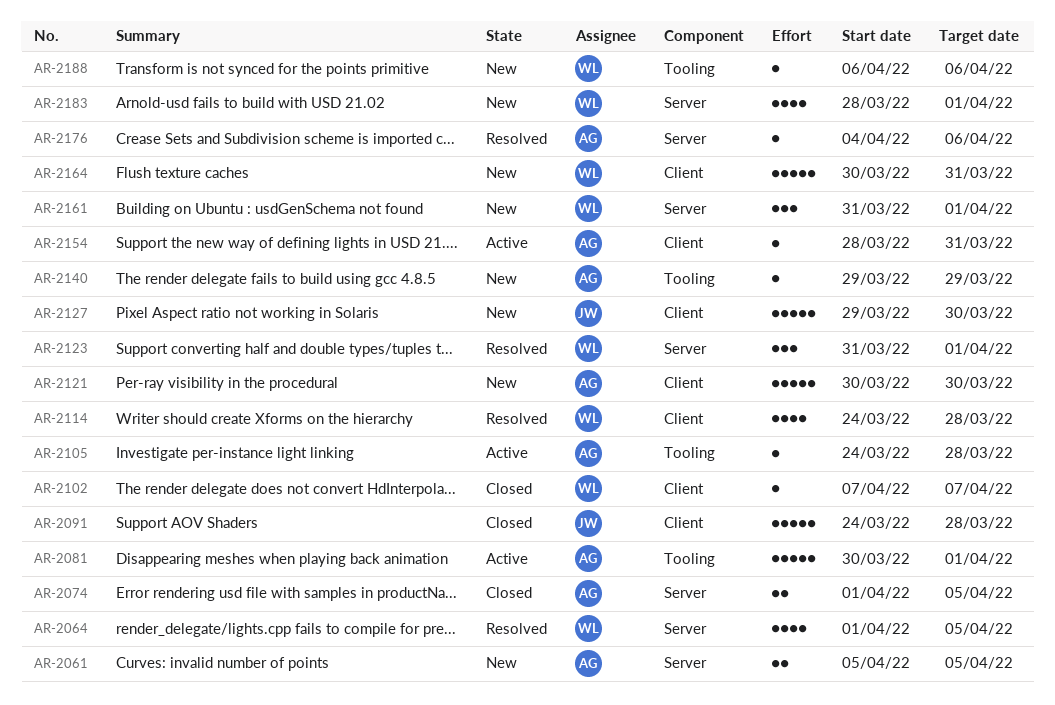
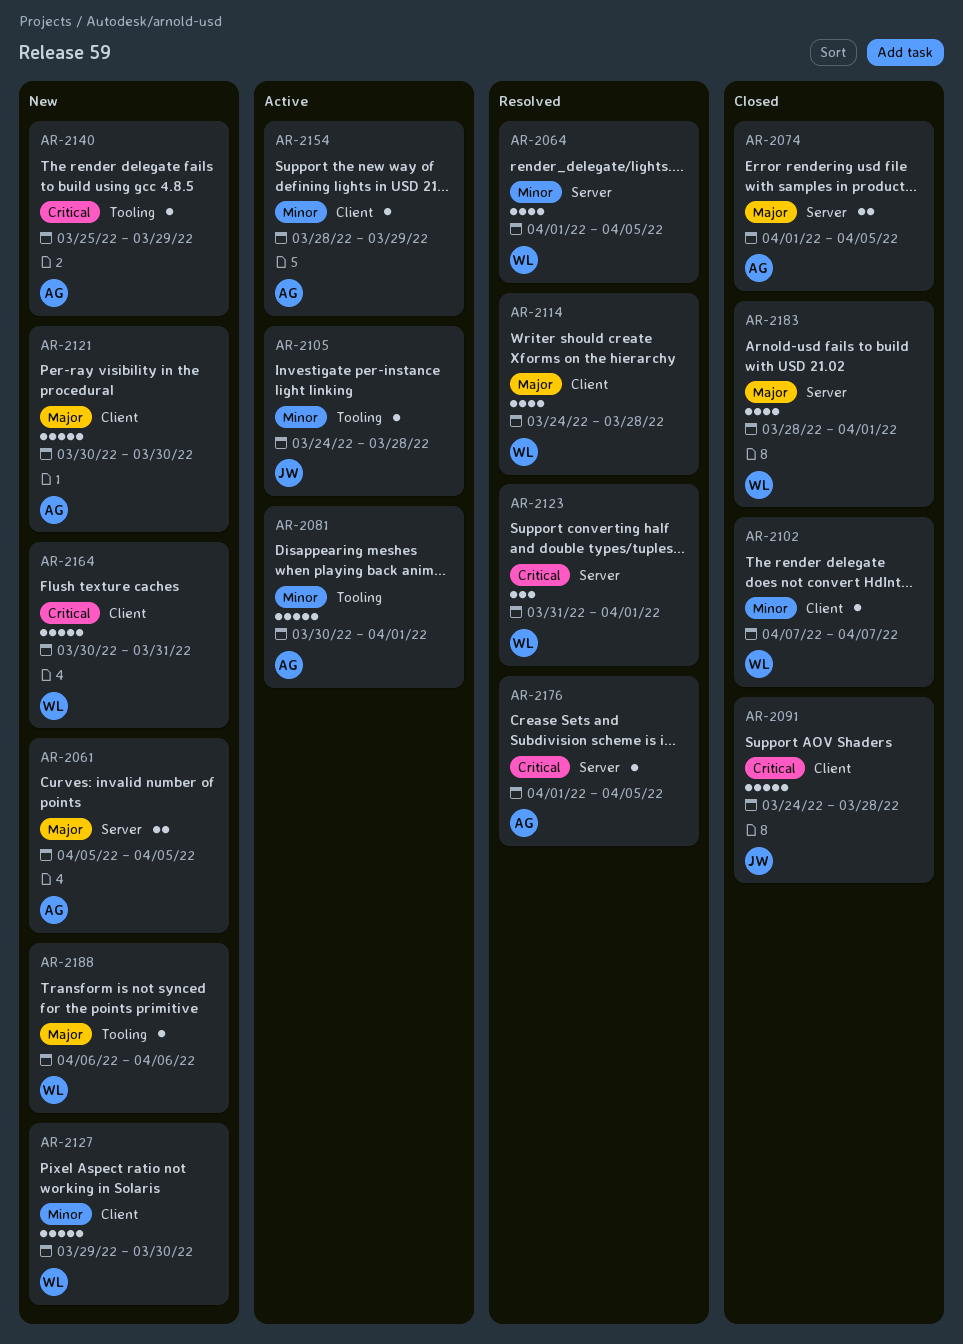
AR-2105, owner: AG -> JW
AR-2127, owner: JW -> WL
AR-2140, start: Mar 29 -> Mar 25
AR-2154, due: Mar 31 -> Mar 29
AR-2161: present -> none
AR-2176, start: Apr 4 -> Apr 1
AR-2176, due: Apr 6 -> Apr 5
AR-2183, status: New -> Closed

